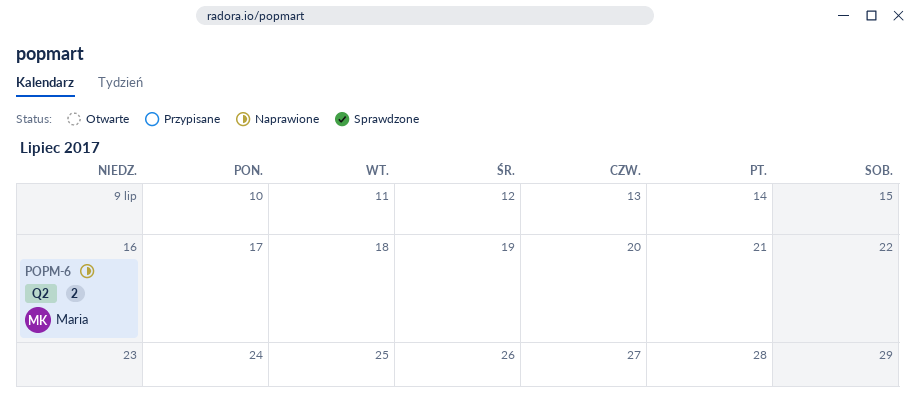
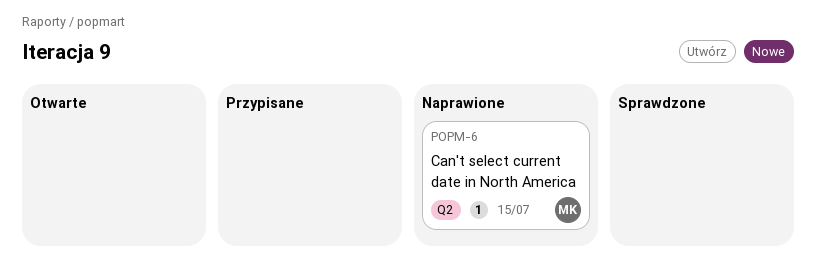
POPM-6, estimate: 2 -> 1
POPM-6, due: Jul 16 -> Jul 15

